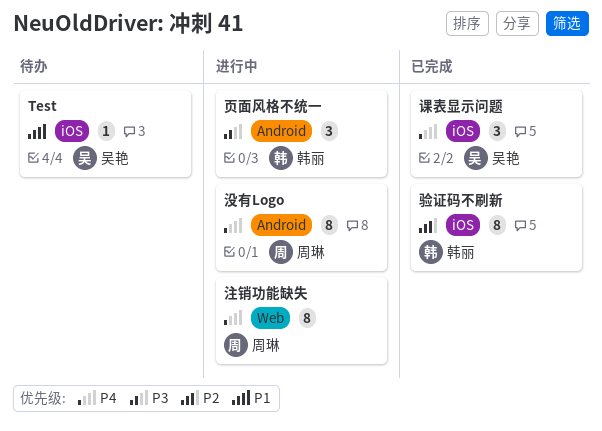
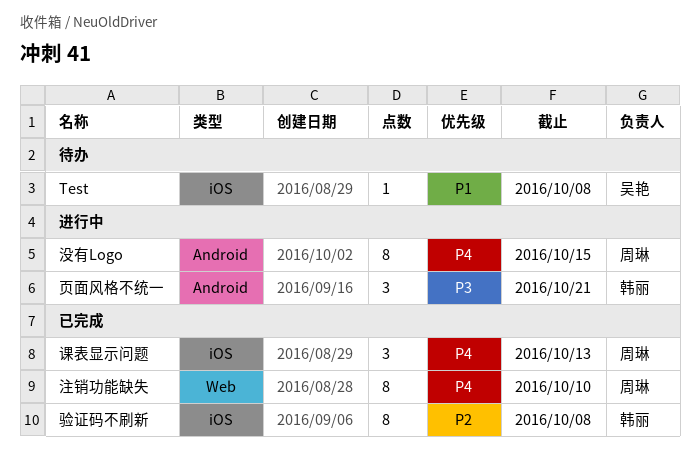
注销功能缺失, status: 进行中 -> 已完成
课表显示问题, owner: 吴艳 -> 周琳

